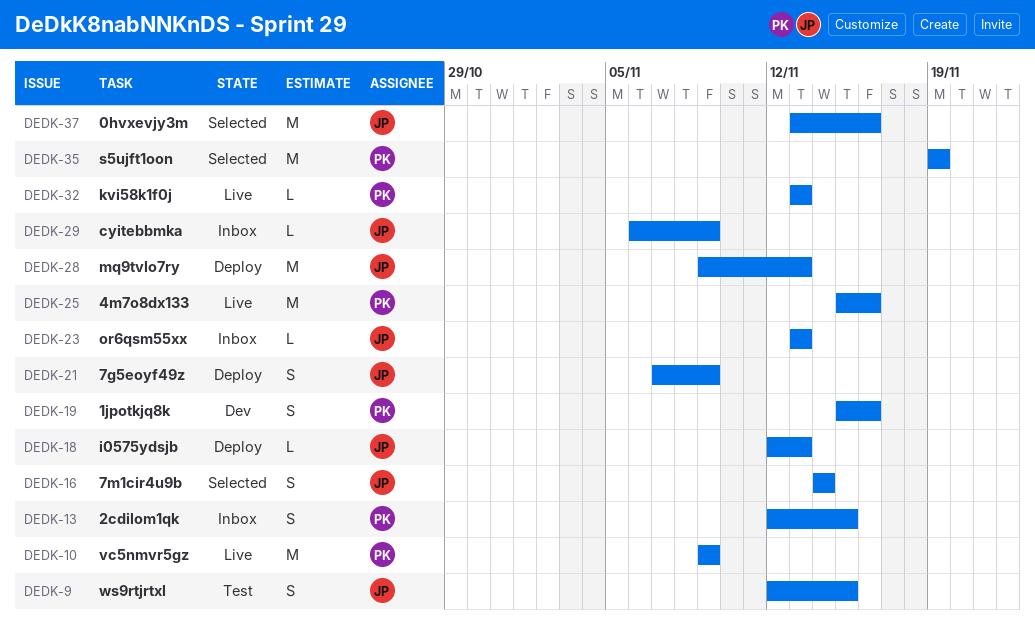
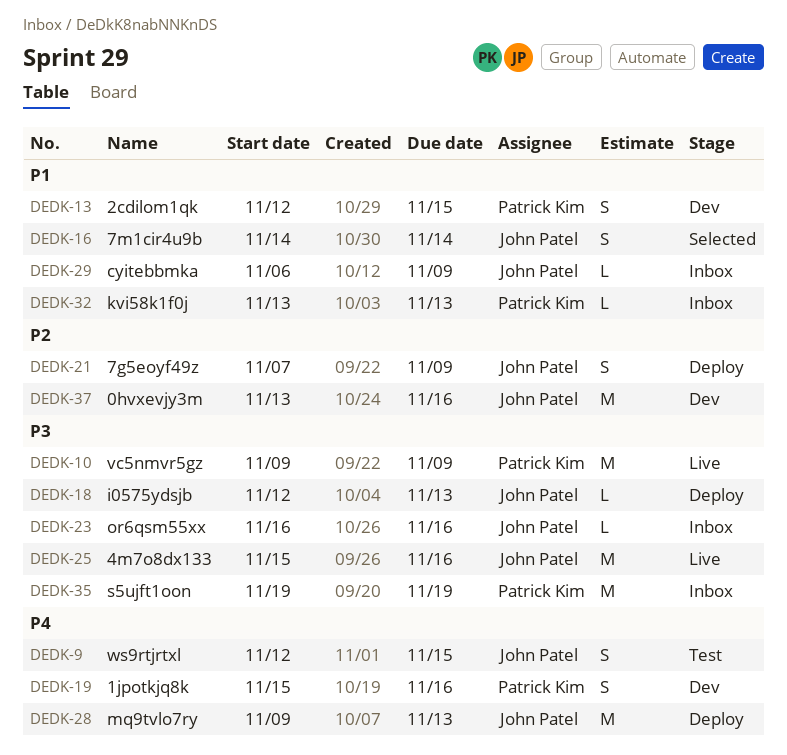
DEDK-13, status: Inbox -> Dev
DEDK-23, start: Nov 13 -> Nov 16
DEDK-23, due: Nov 13 -> Nov 16
DEDK-25, owner: Patrick Kim -> John Patel
DEDK-32, status: Live -> Inbox
DEDK-35, status: Selected -> Inbox
DEDK-37, status: Selected -> Dev

